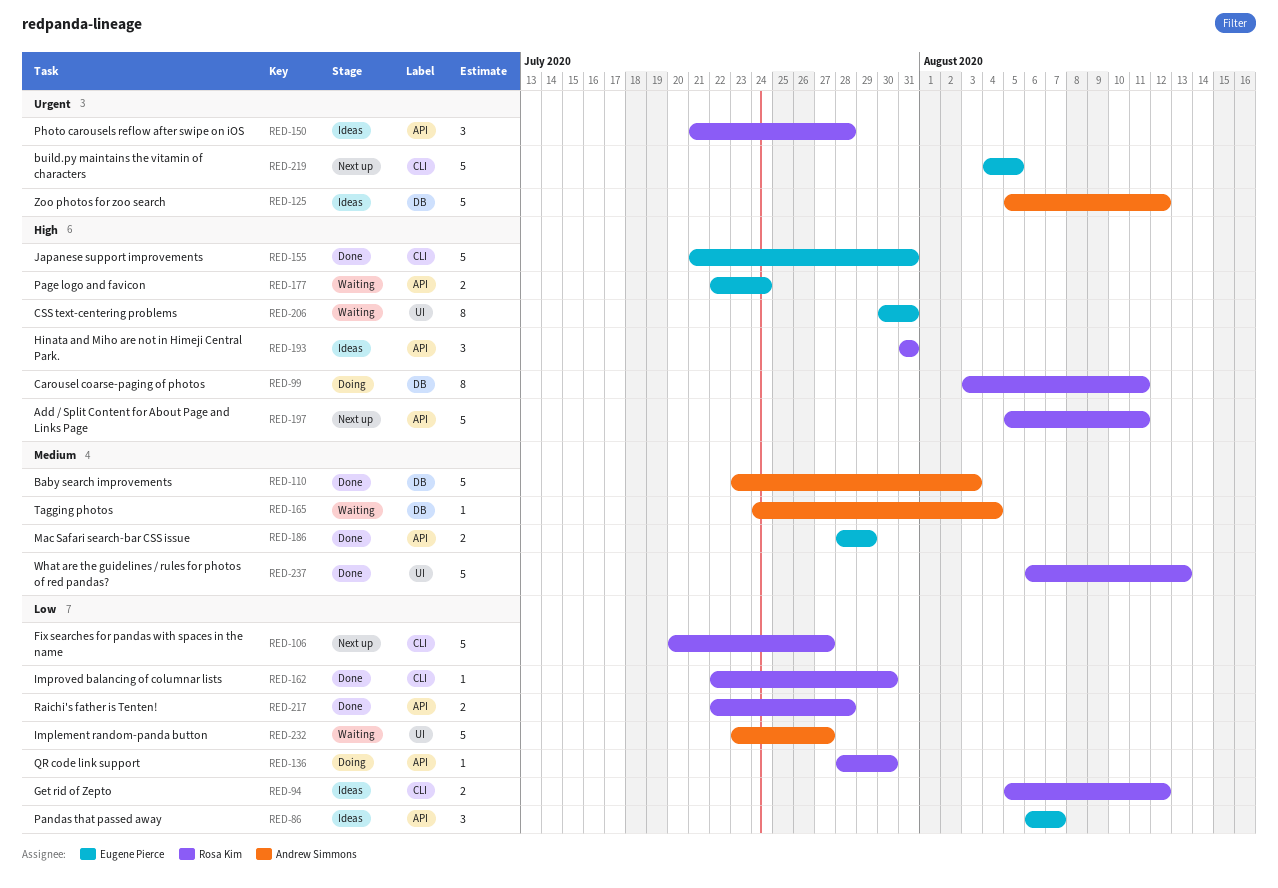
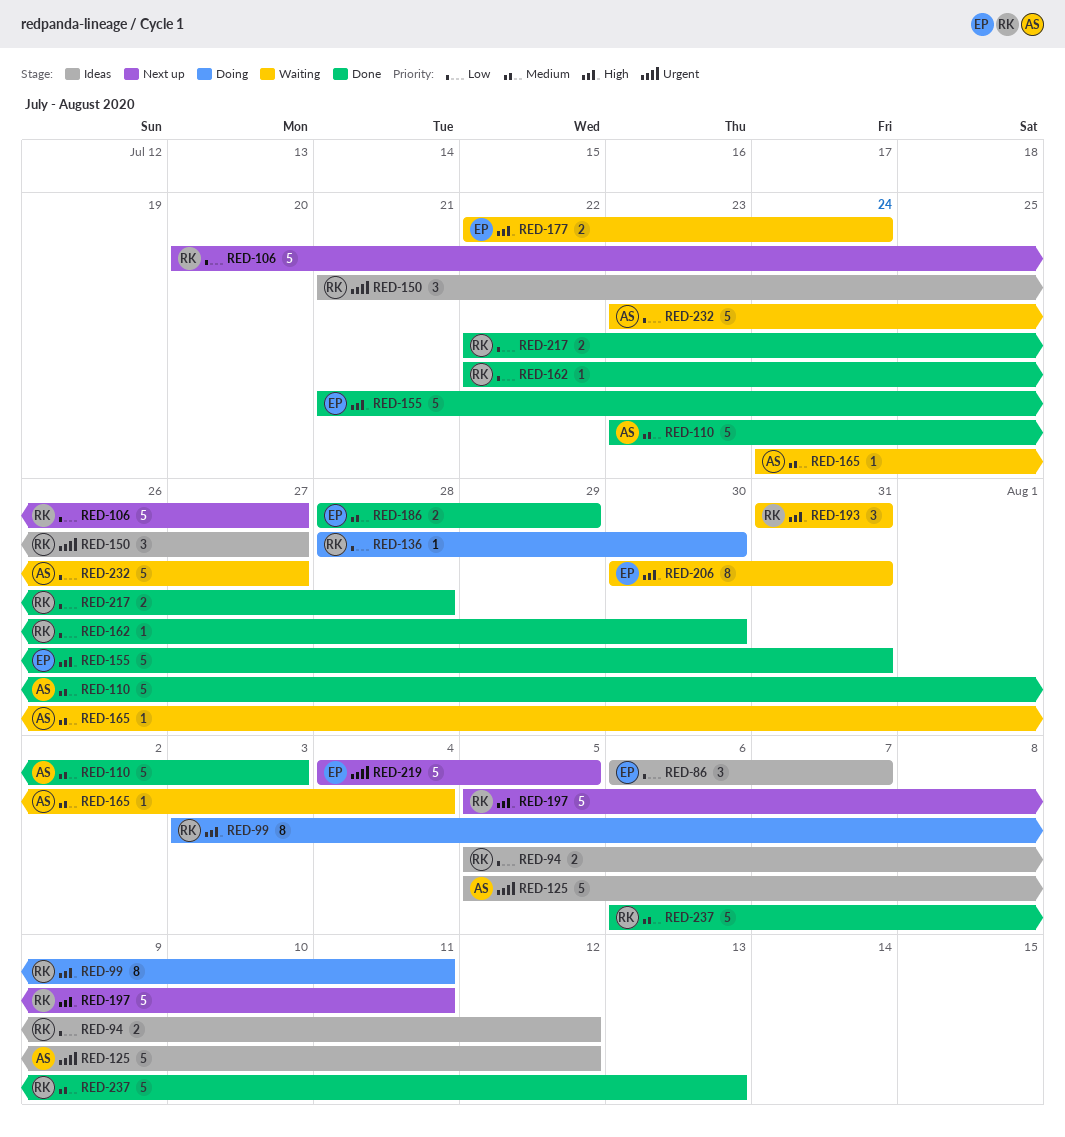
RED-150, due: Jul 28 -> Jul 27
RED-193, status: Ideas -> Waiting

